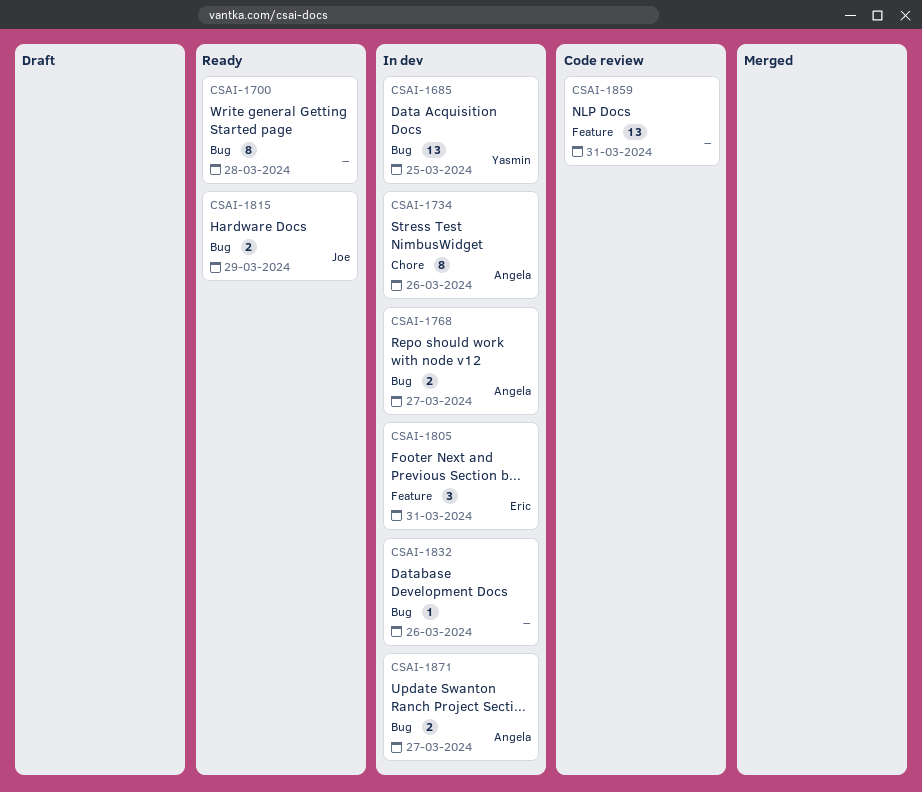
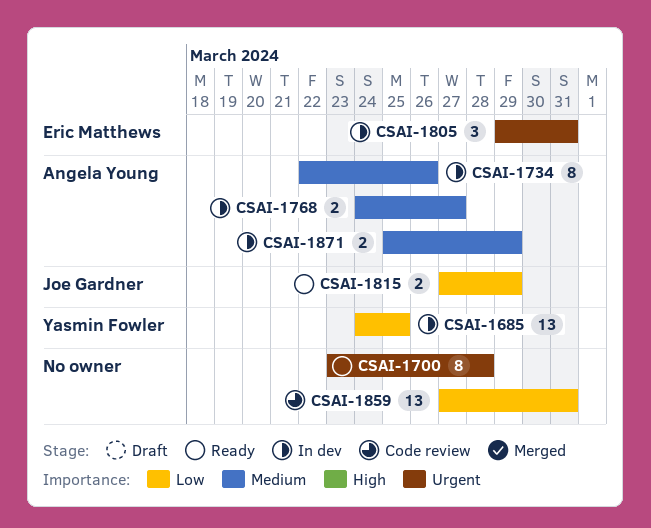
CSAI-1832: present -> none
CSAI-1871, due: Mar 27 -> Mar 29

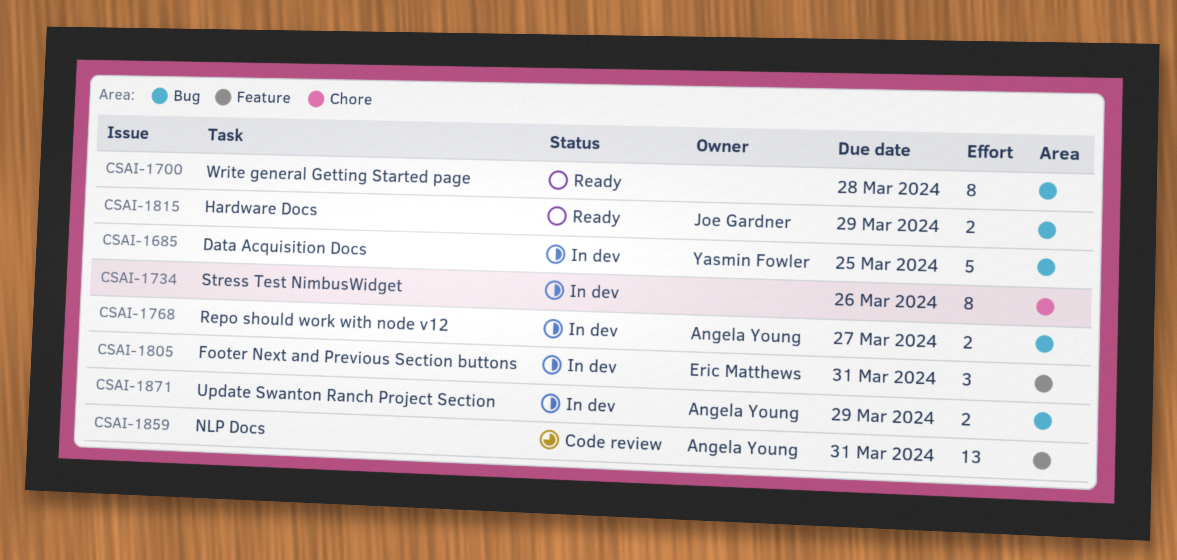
CSAI-1685, estimate: 13 -> 5
CSAI-1734, owner: Angela Young -> none
CSAI-1859, owner: none -> Angela Young

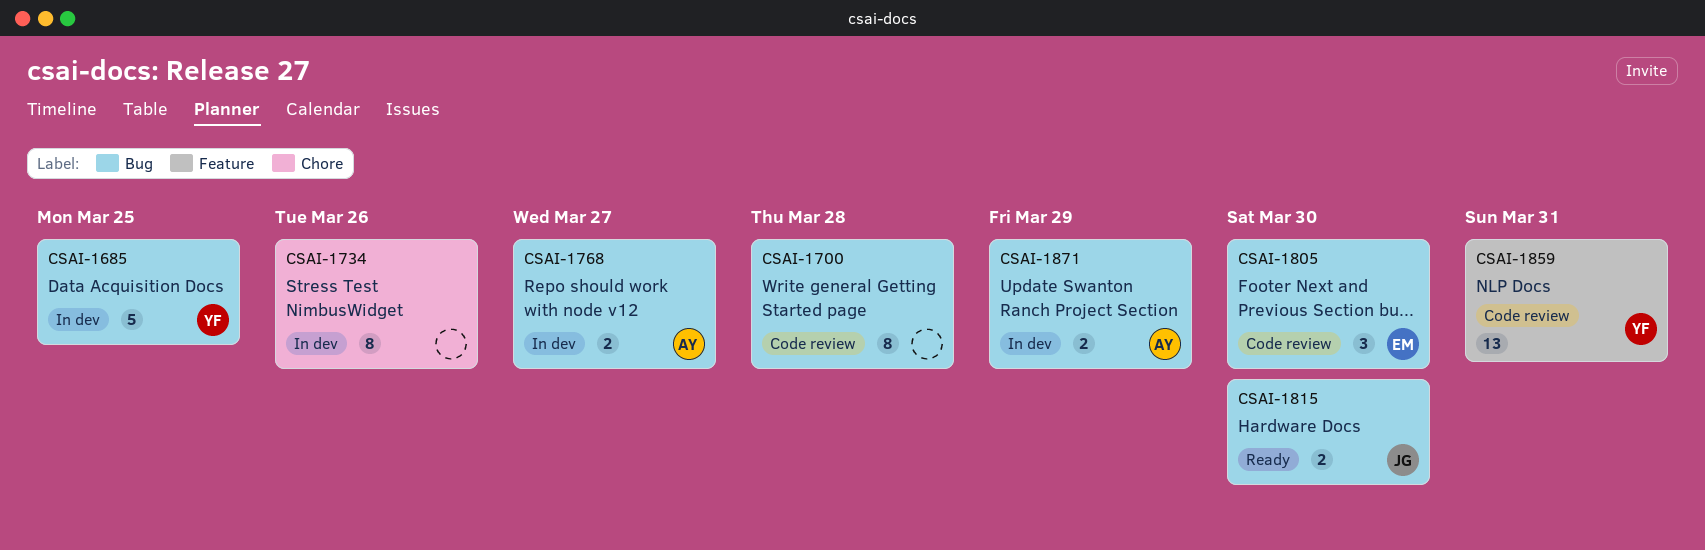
CSAI-1700, status: Ready -> Code review
CSAI-1805, status: In dev -> Code review
CSAI-1805, label: Feature -> Bug
CSAI-1805, due: Mar 31 -> Mar 30
CSAI-1815, due: Mar 29 -> Mar 30
CSAI-1859, owner: Angela Young -> Yasmin Fowler

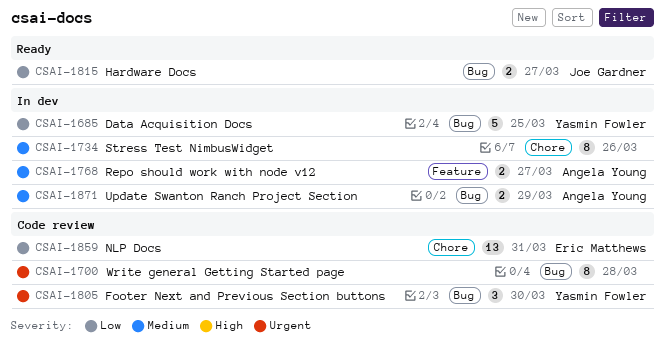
CSAI-1768, label: Bug -> Feature
CSAI-1805, owner: Eric Matthews -> Yasmin Fowler
CSAI-1815, due: Mar 30 -> Mar 27
CSAI-1859, owner: Yasmin Fowler -> Eric Matthews
CSAI-1859, label: Feature -> Chore

